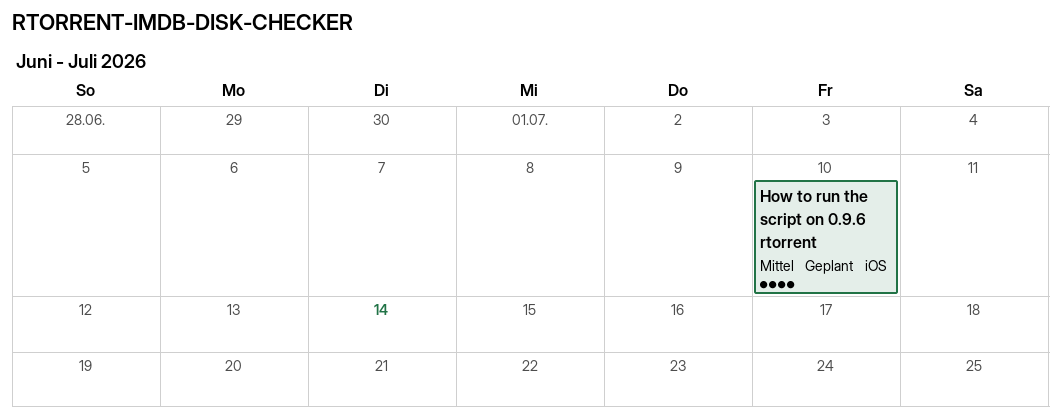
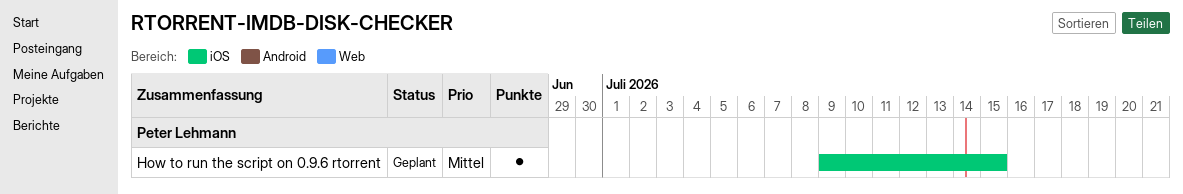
How to run the script on 0.9.6 rtorrent, estimate: 4 -> 1
How to run the script on 0.9.6 rtorrent, due: Jul 10 -> Jul 15

